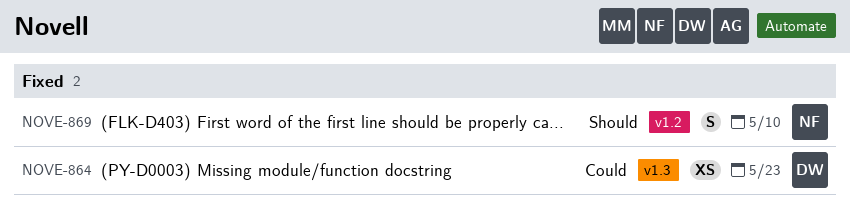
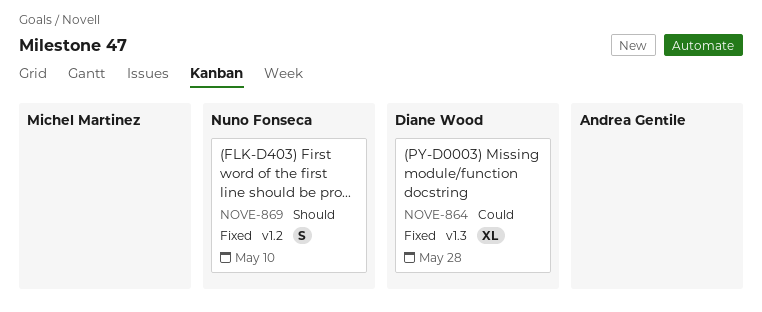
NOVE-864, estimate: XS -> XL
NOVE-864, due: May 23 -> May 28

